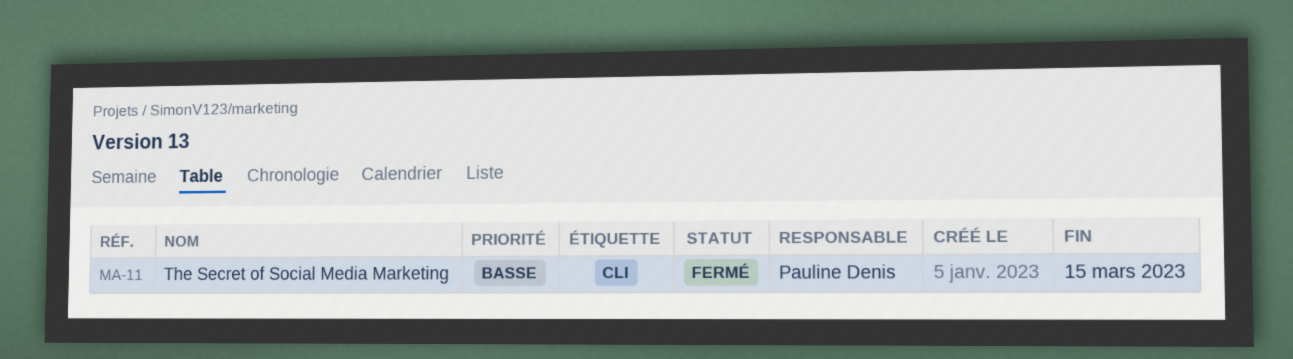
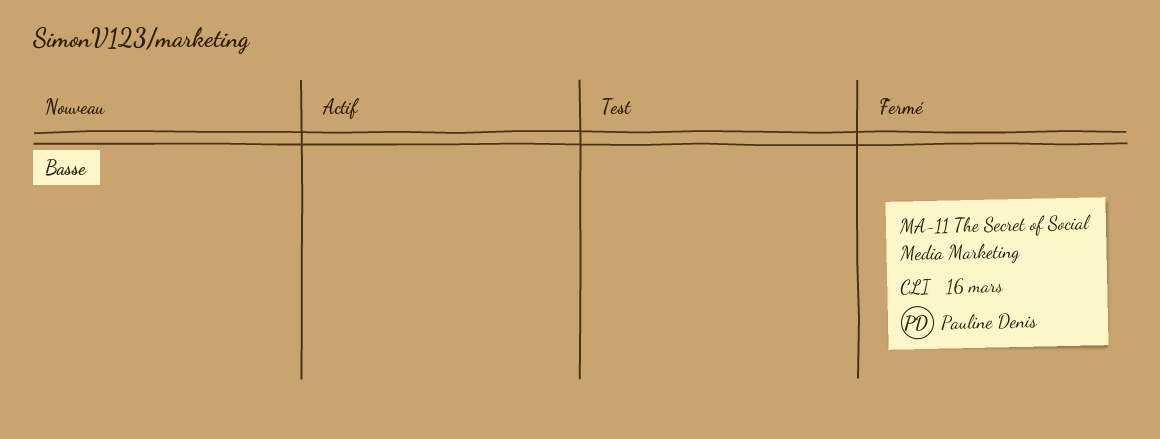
MA-11, due: Mar 15 -> Mar 16

